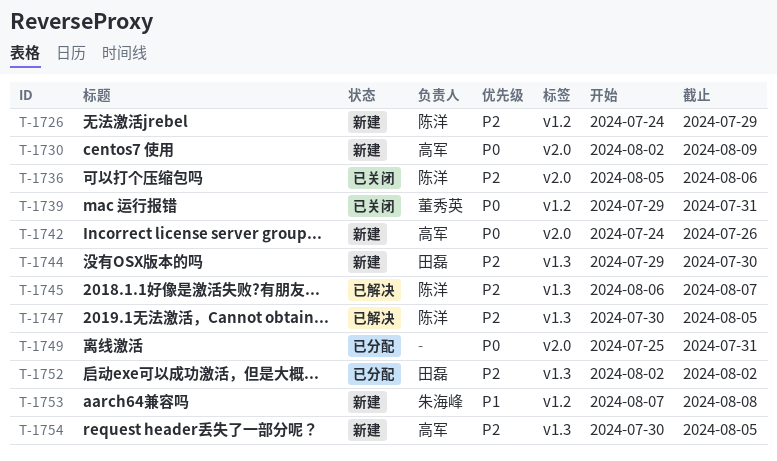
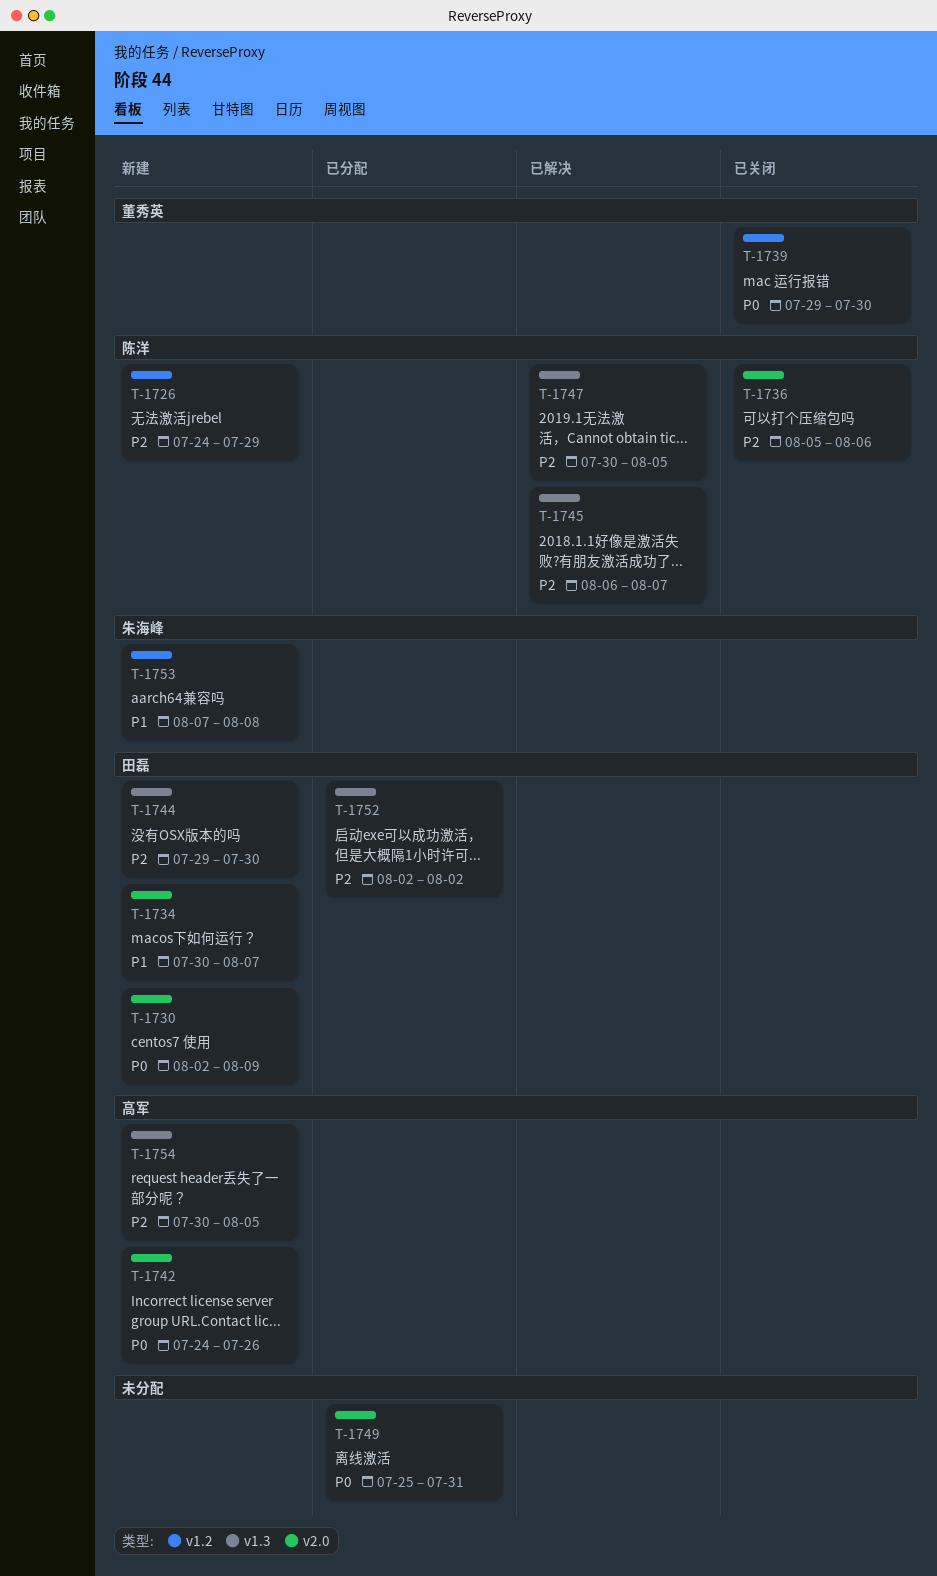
T-1730, owner: 高军 -> 田磊
T-1734: none -> present
T-1739, due: Jul 31 -> Jul 30

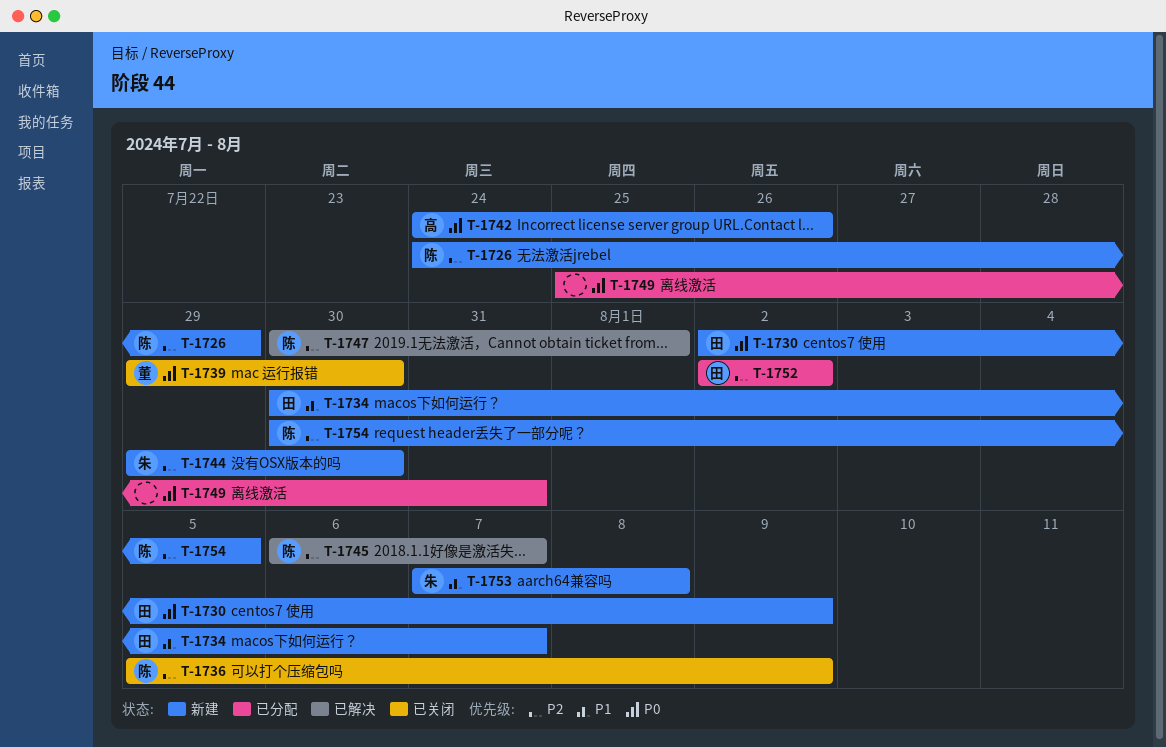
T-1736, due: Aug 6 -> Aug 9
T-1744, owner: 田磊 -> 朱海峰
T-1747, due: Aug 5 -> Aug 1
T-1754, owner: 高军 -> 陈洋

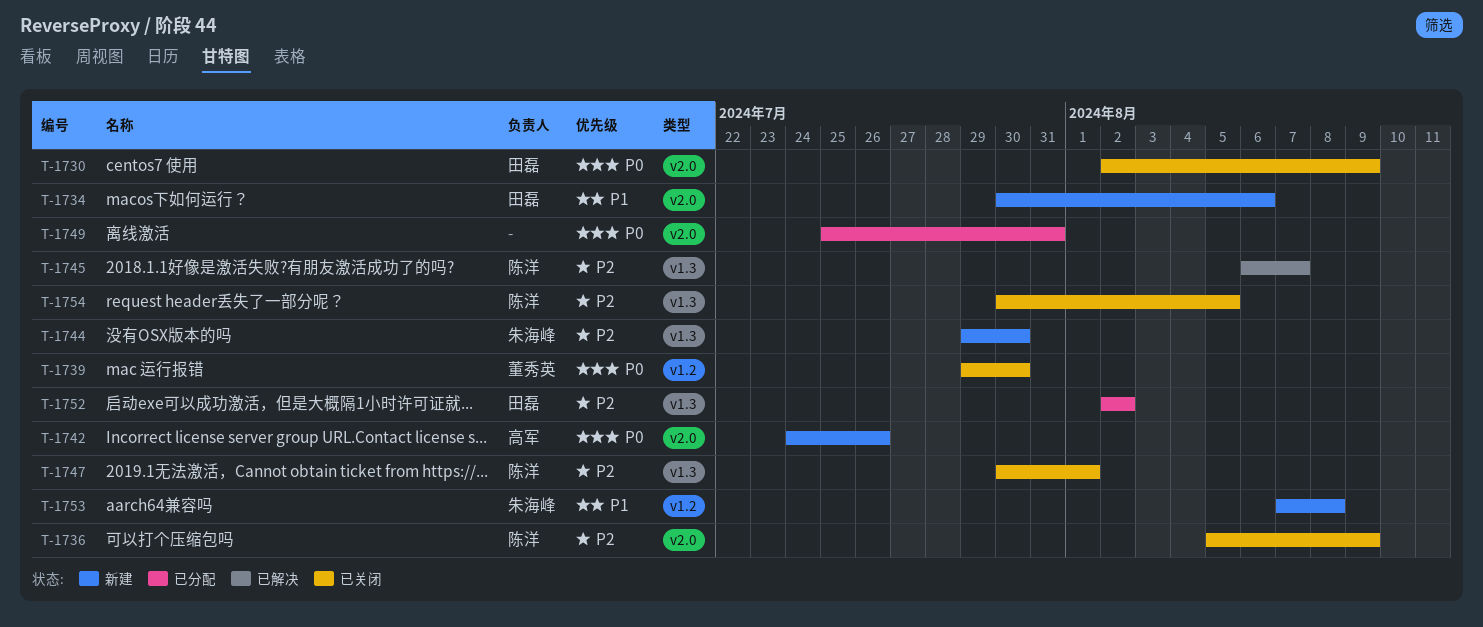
T-1726: present -> none
T-1730, status: 新建 -> 已关闭
T-1734, due: Aug 7 -> Aug 6
T-1747, status: 已解决 -> 已关闭
T-1754, status: 新建 -> 已关闭

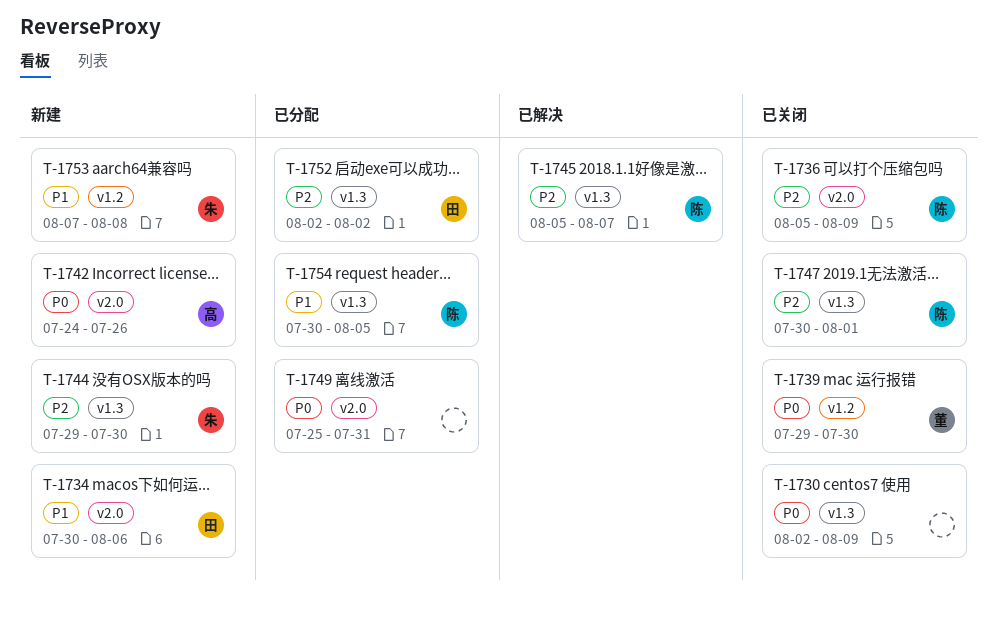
T-1730, owner: 田磊 -> none
T-1730, label: v2.0 -> v1.3
T-1745, start: Aug 6 -> Aug 5
T-1754, status: 已关闭 -> 已分配
T-1754, priority: P2 -> P1

